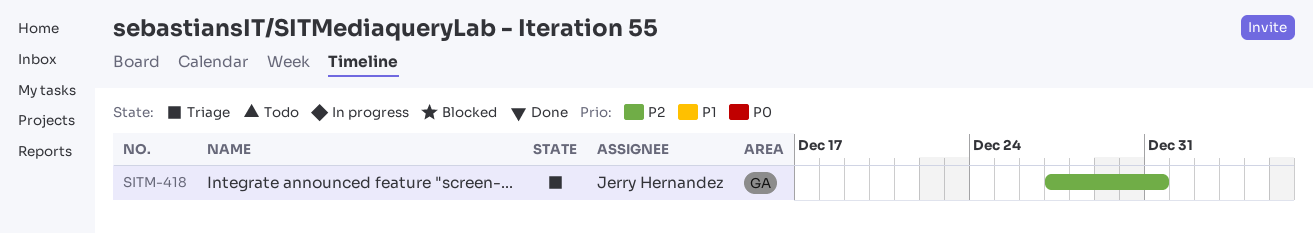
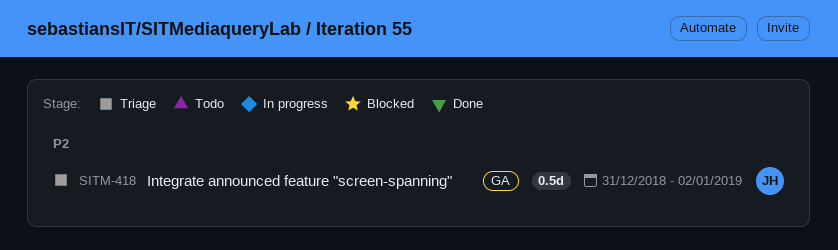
SITM-418, start: Dec 27 -> Dec 31
SITM-418, due: Dec 31 -> Jan 2

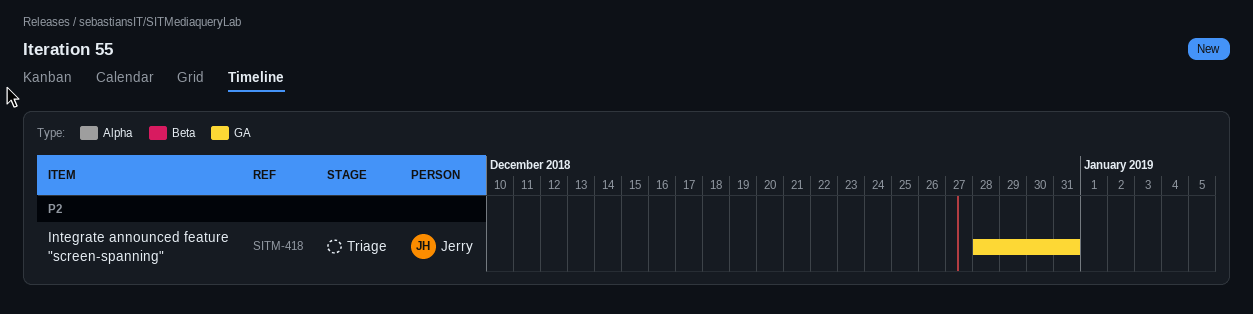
SITM-418, start: Dec 31 -> Dec 28
SITM-418, due: Jan 2 -> Dec 31

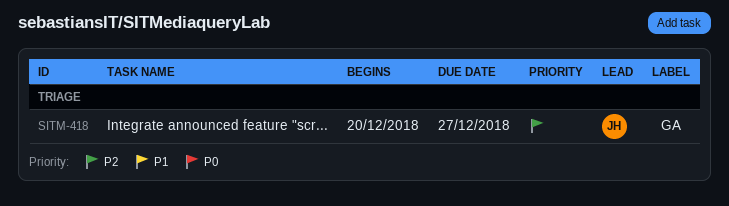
SITM-418, start: Dec 28 -> Dec 20
SITM-418, due: Dec 31 -> Dec 27

